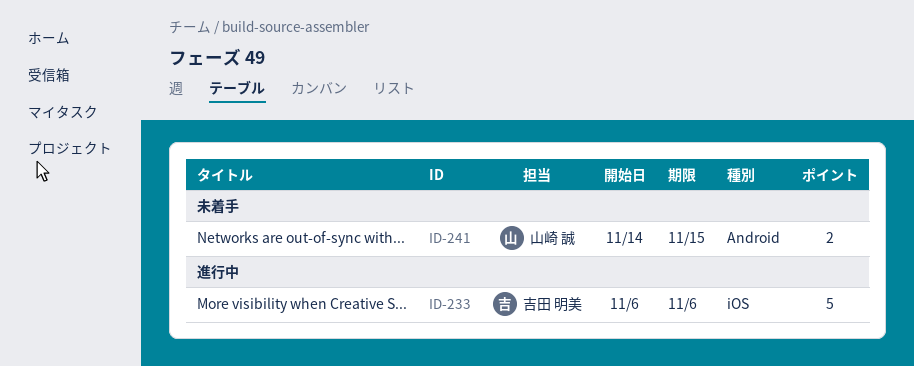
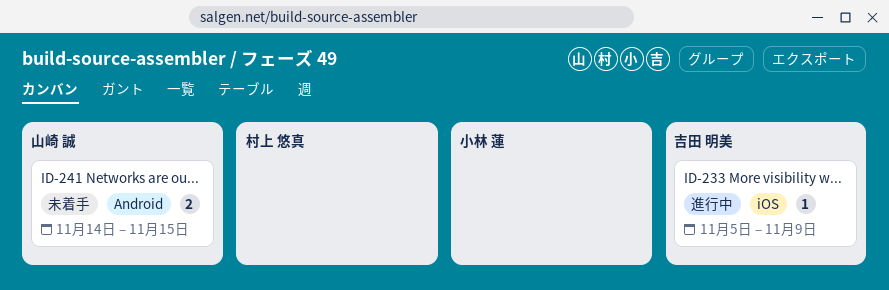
ID-233, estimate: 5 -> 1
ID-233, start: Nov 6 -> Nov 5
ID-233, due: Nov 6 -> Nov 9

